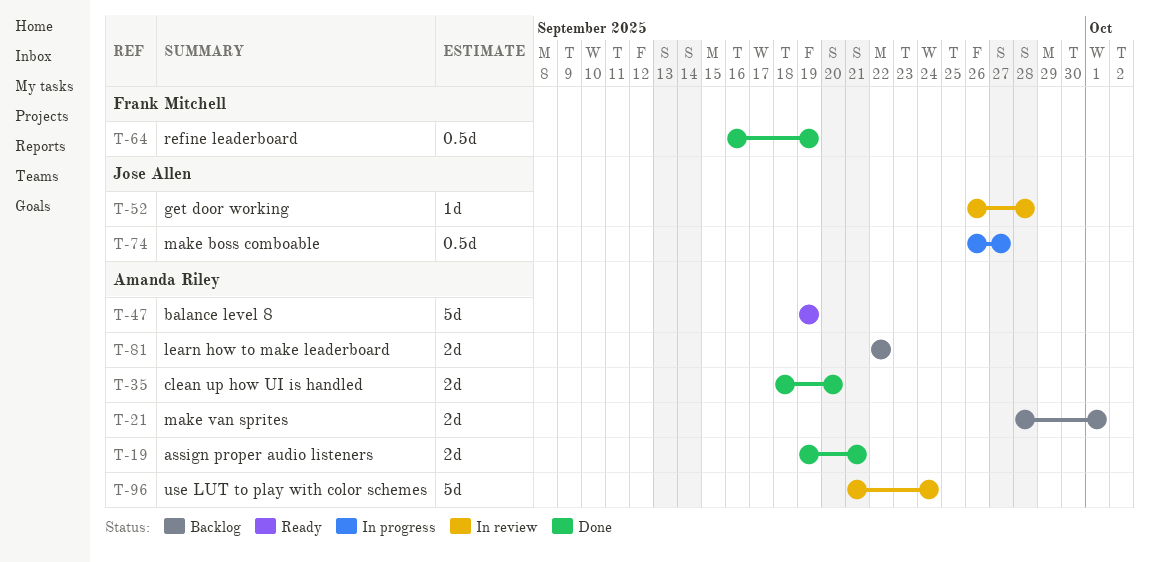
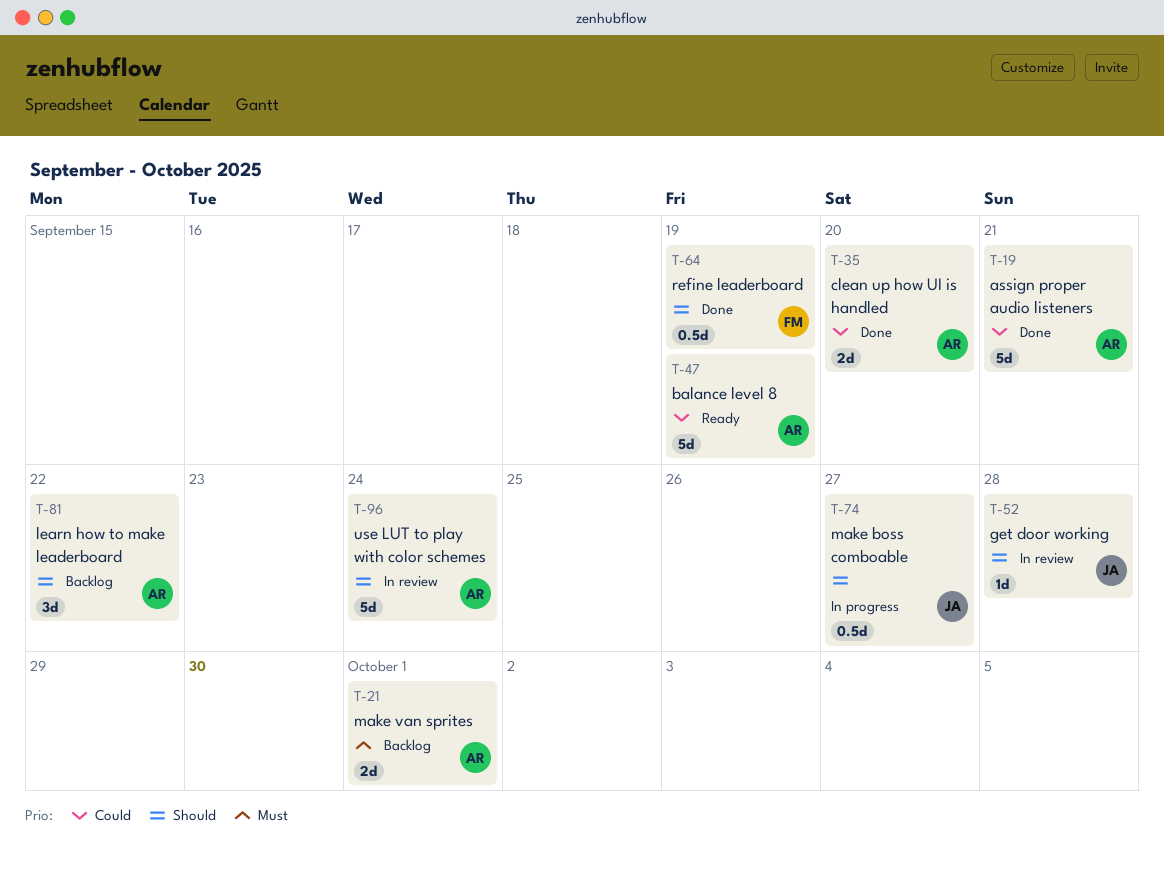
T-19, estimate: 2d -> 5d
T-81, estimate: 2d -> 3d

